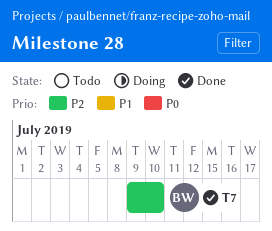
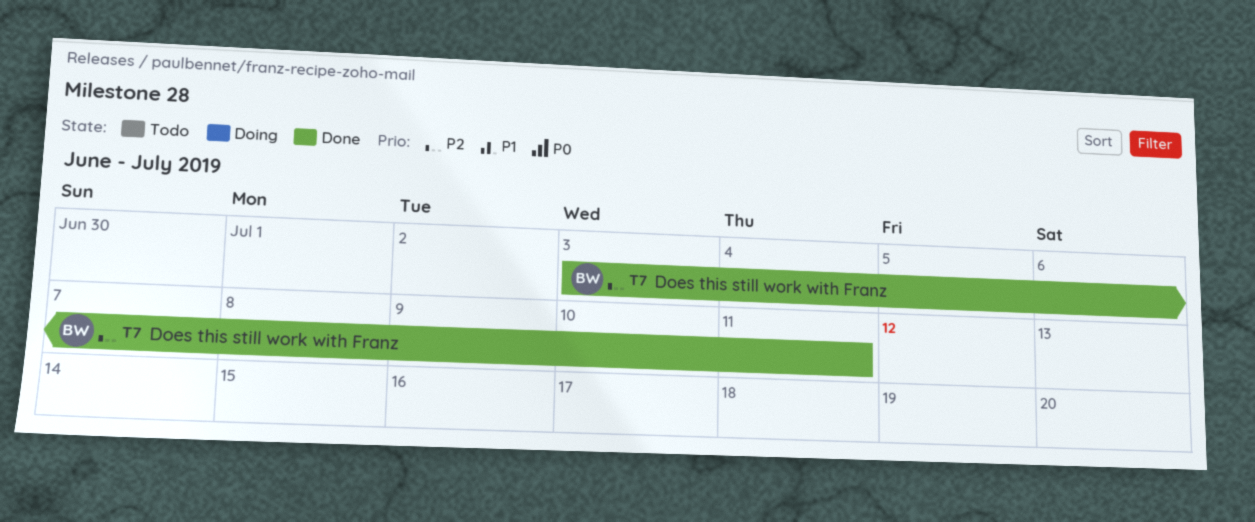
T7, start: Jul 9 -> Jul 3
T7, due: Jul 10 -> Jul 11

